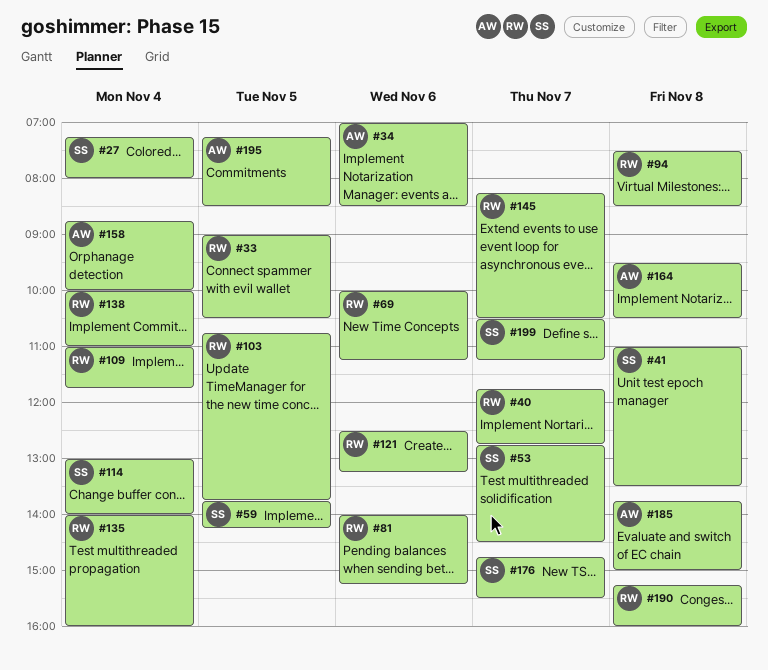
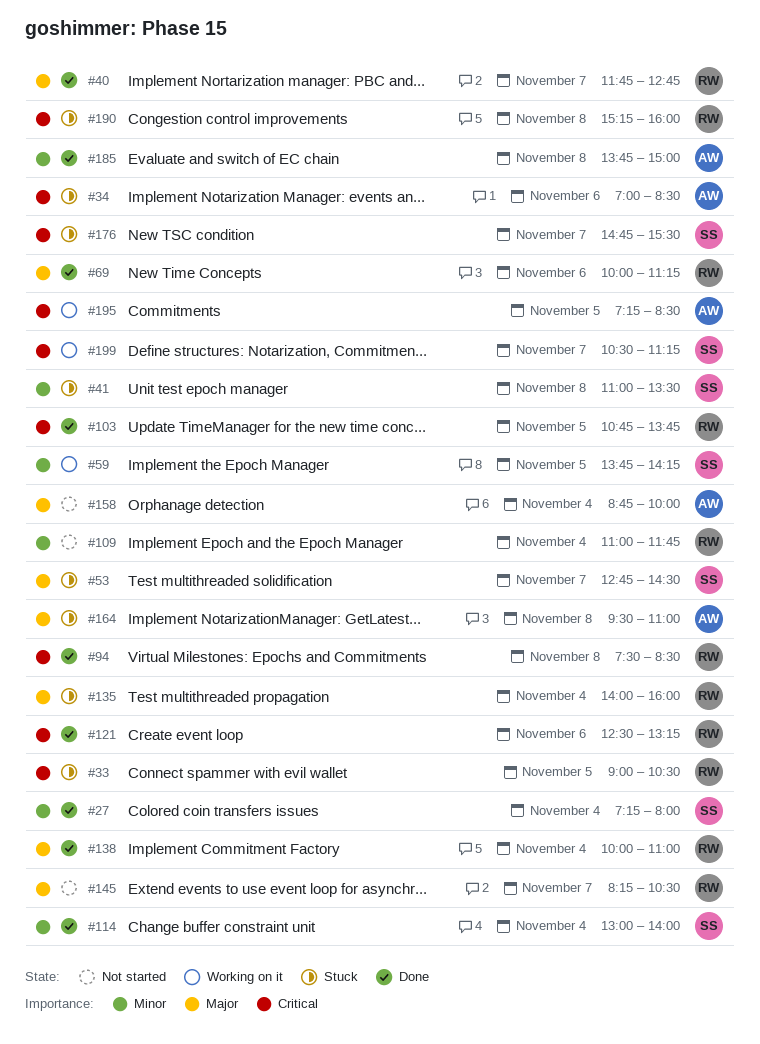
#81: present -> none
#164, ends: 10:30 -> 11:00

